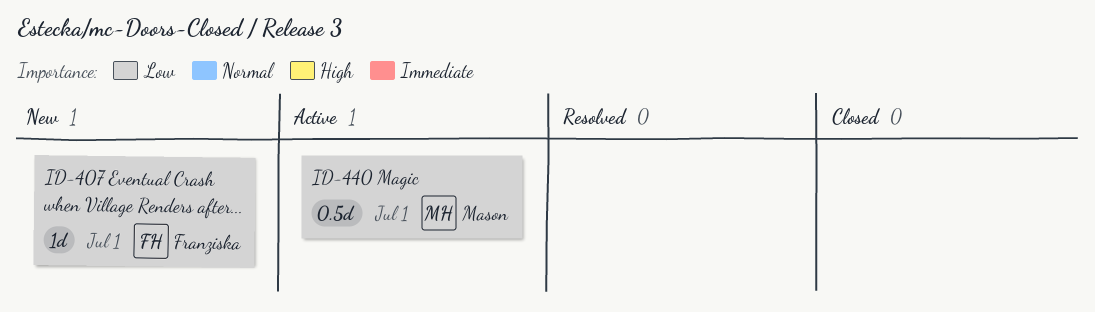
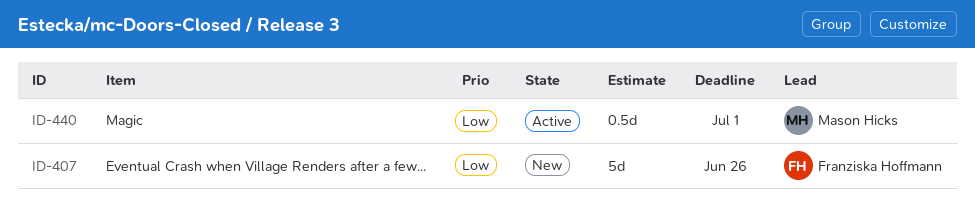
ID-407, estimate: 1d -> 5d
ID-407, due: Jul 1 -> Jun 26

